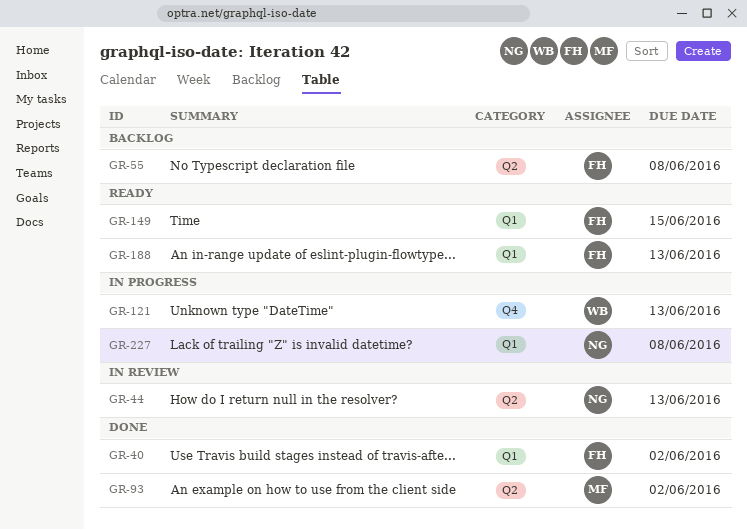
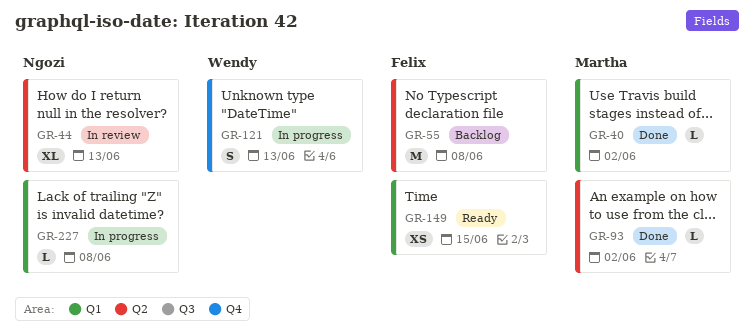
GR-40, owner: Felix -> Martha
GR-188: present -> none

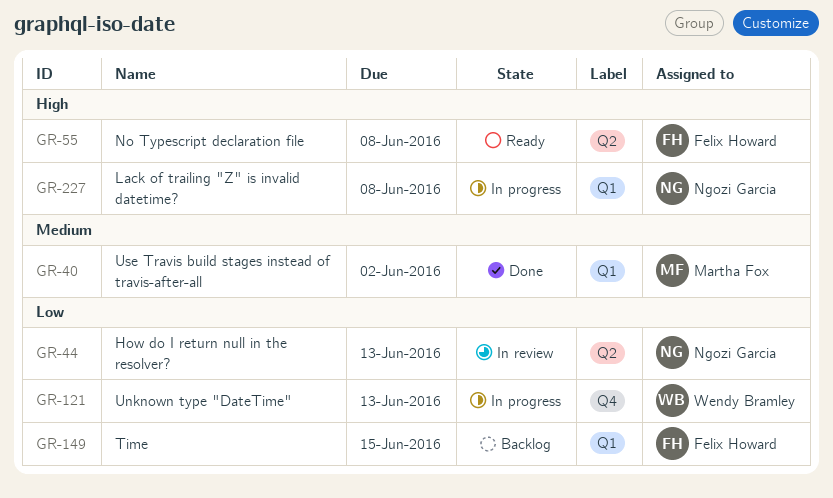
GR-55, status: Backlog -> Ready
GR-93: present -> none
GR-149, status: Ready -> Backlog

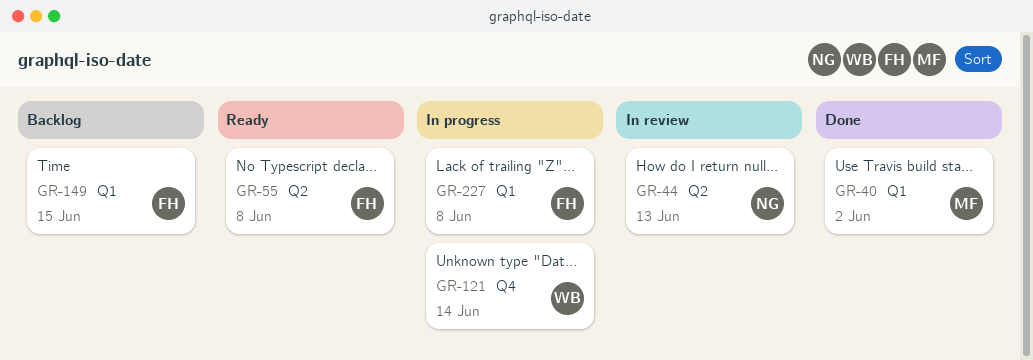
GR-121, due: Jun 13 -> Jun 14
GR-227, owner: Ngozi Garcia -> Felix Howard

